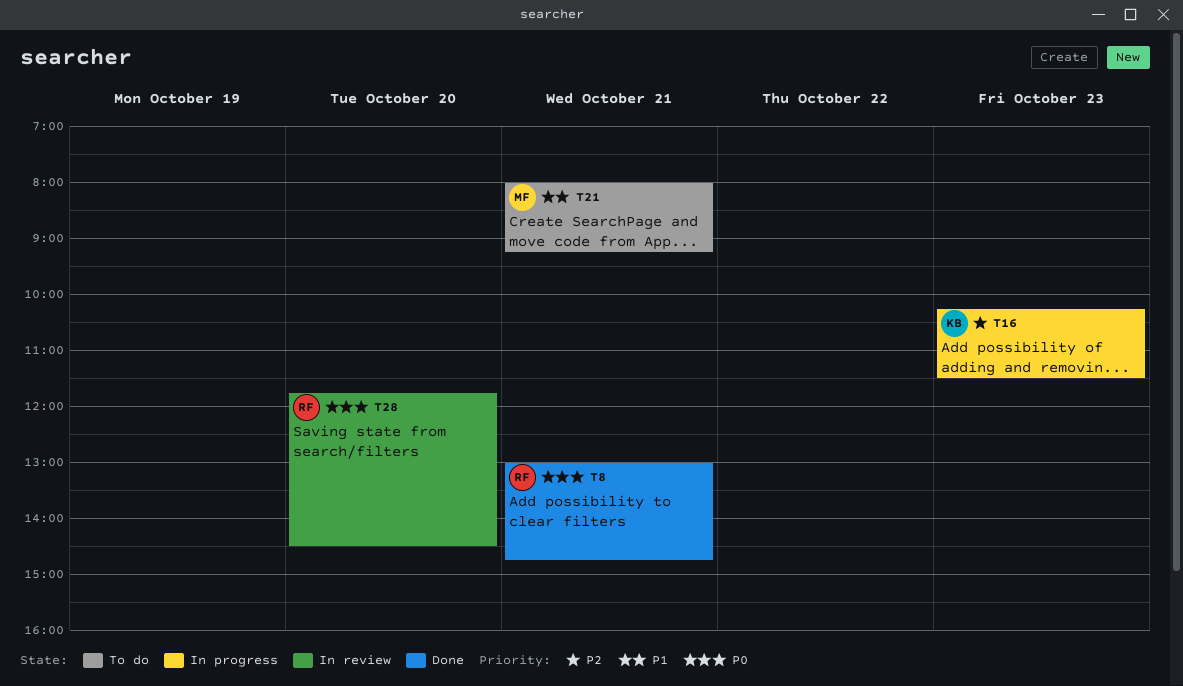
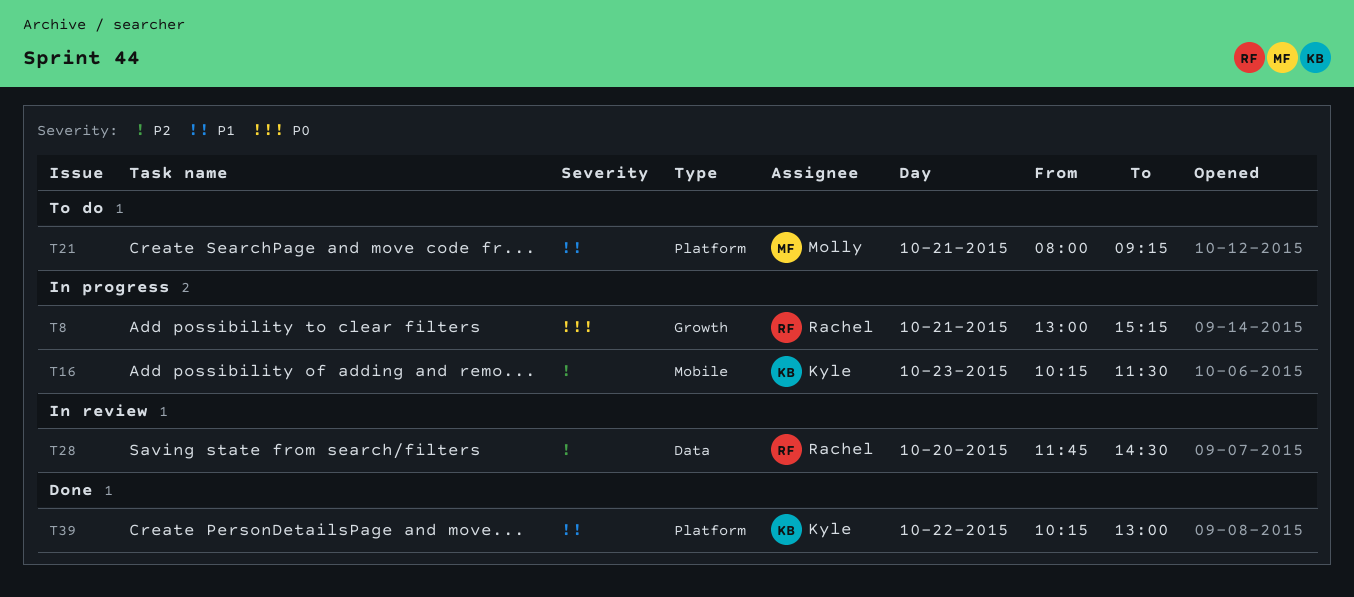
T8, status: Done -> In progress
T8, ends: 14:45 -> 15:15
T28, priority: P0 -> P2
T39: none -> present

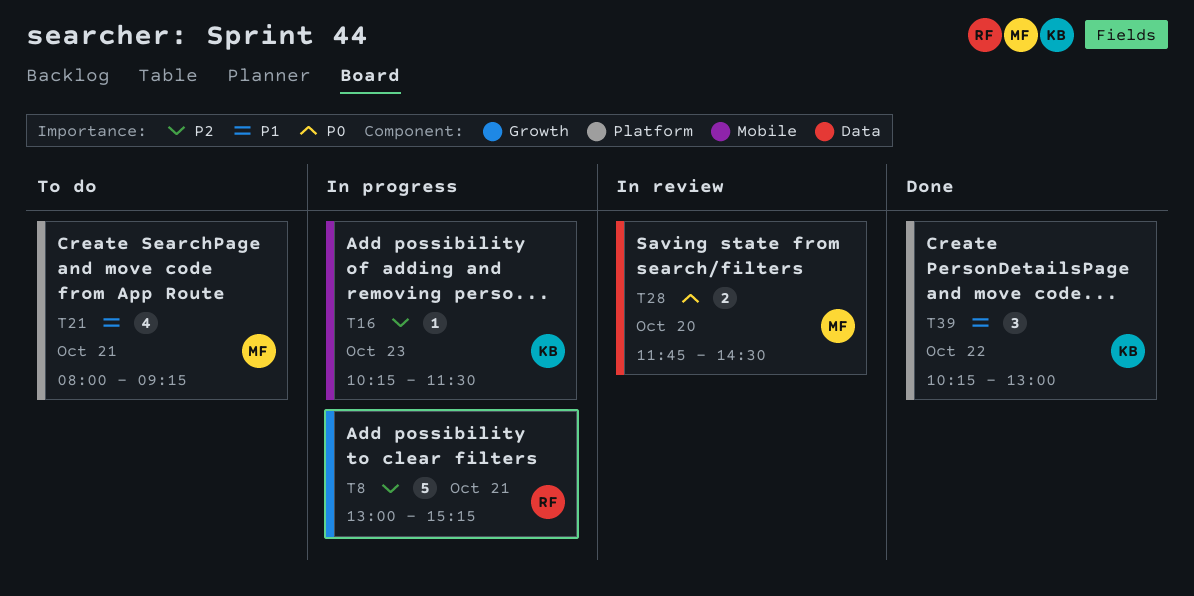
T8, priority: P0 -> P2
T28, owner: Rachel -> Molly
T28, priority: P2 -> P0

